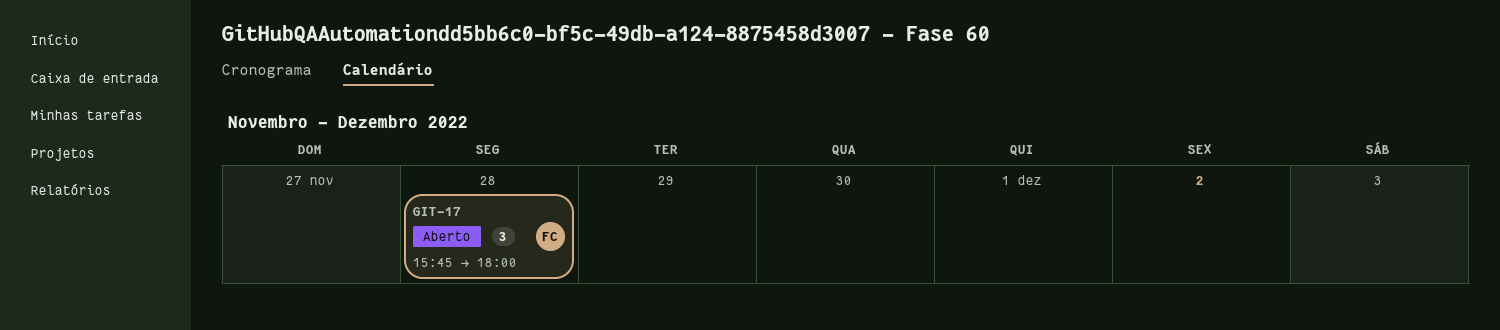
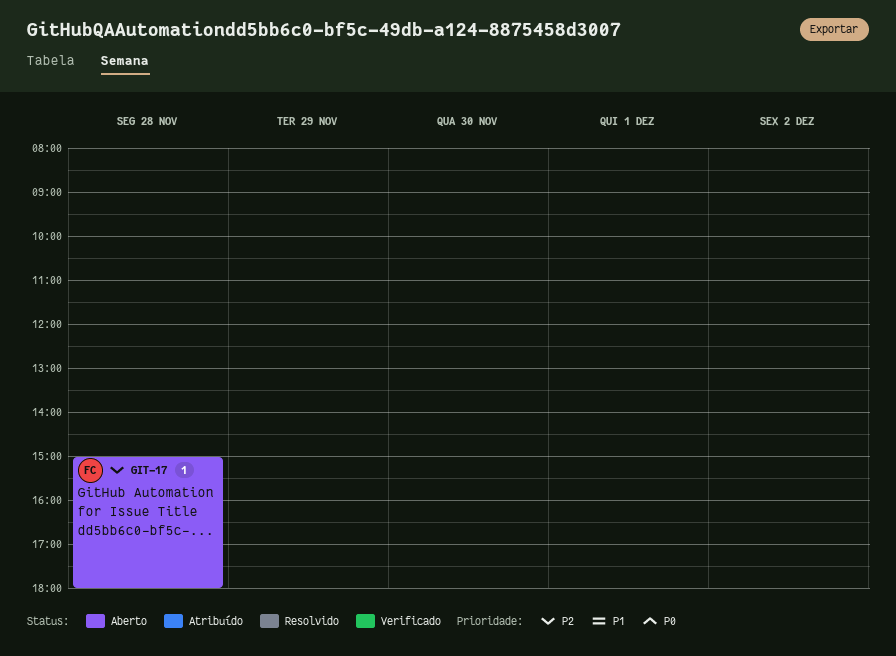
GIT-17, estimate: 3 -> 1
GIT-17, begins: 15:45 -> 15:00

